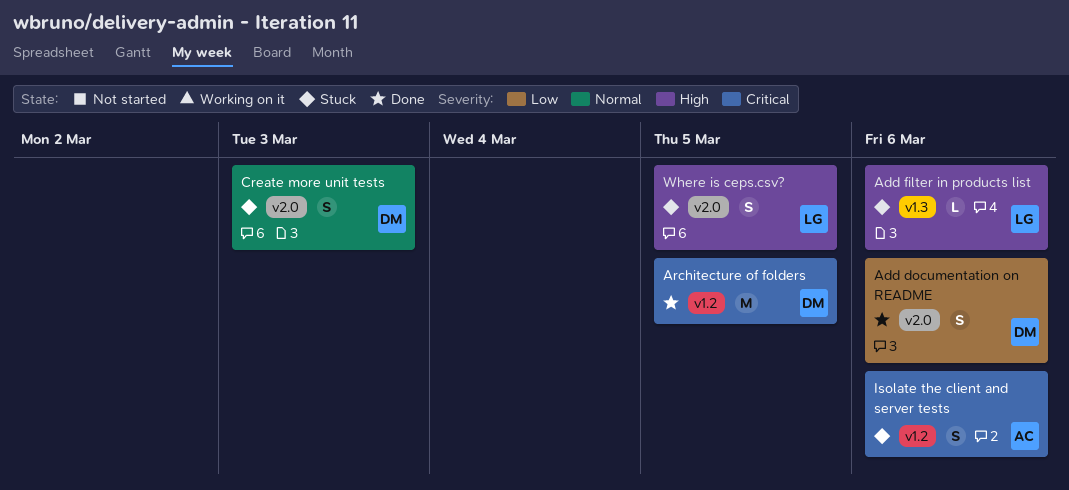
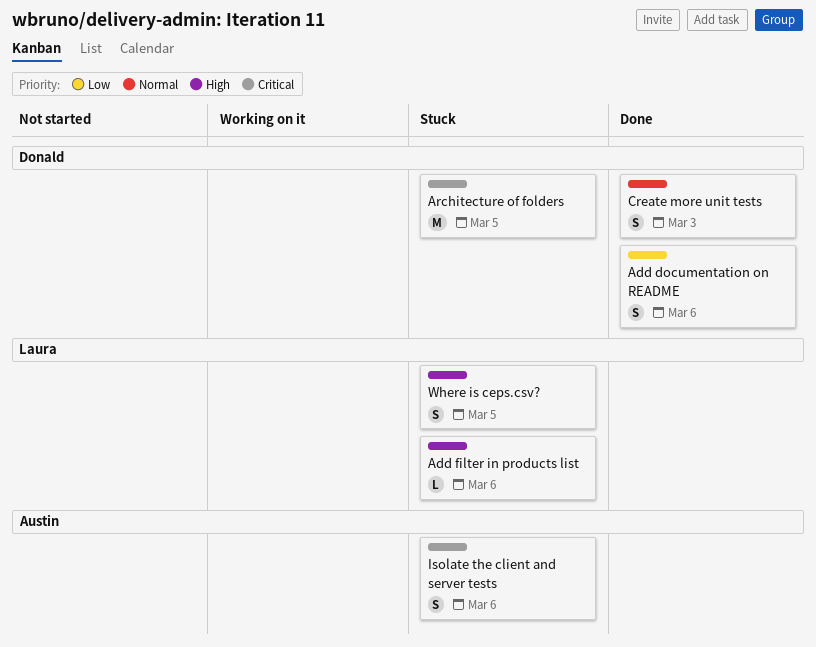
Architecture of folders, status: Done -> Stuck
Create more unit tests, status: Stuck -> Done

